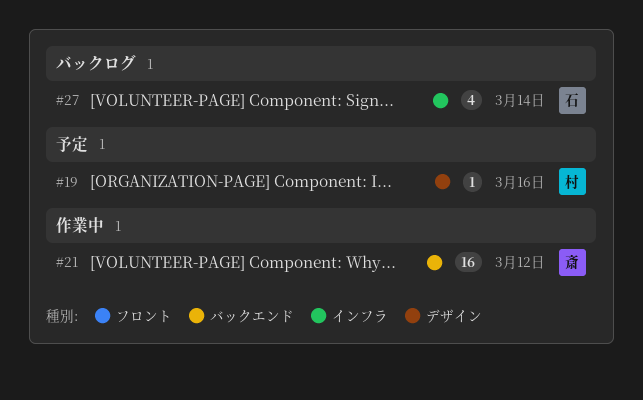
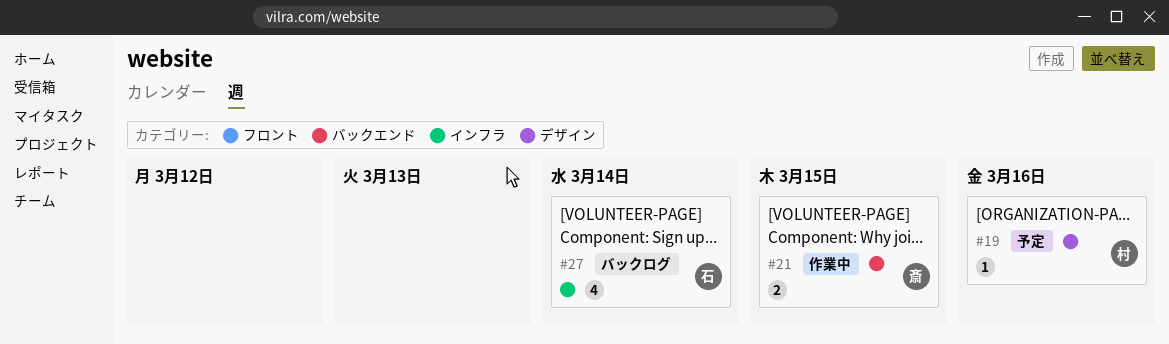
#21, estimate: 16 -> 2
#21, due: Mar 12 -> Mar 15

